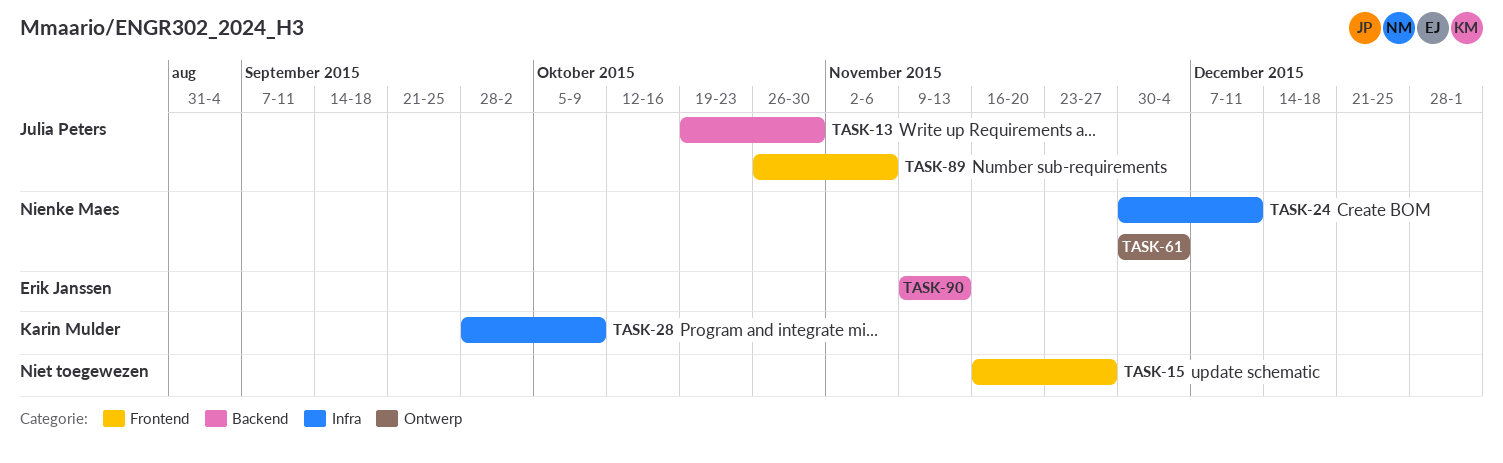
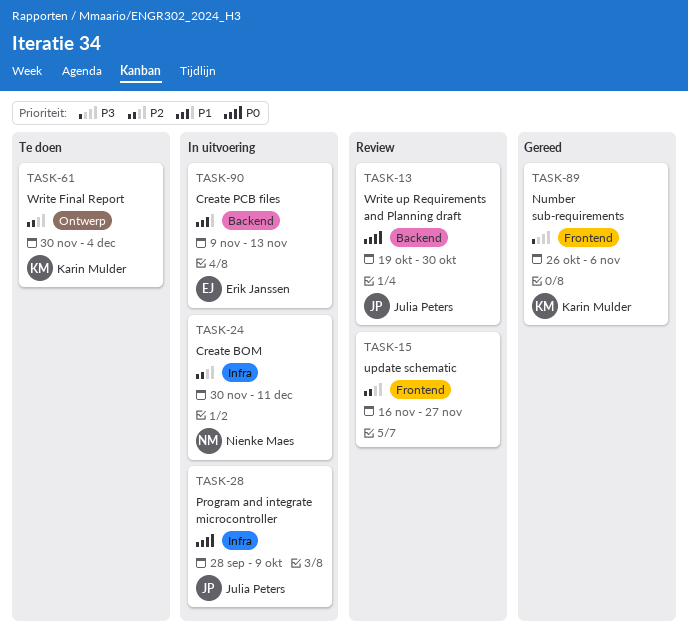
TASK-28, owner: Karin Mulder -> Julia Peters
TASK-61, owner: Nienke Maes -> Karin Mulder
TASK-89, owner: Julia Peters -> Karin Mulder

